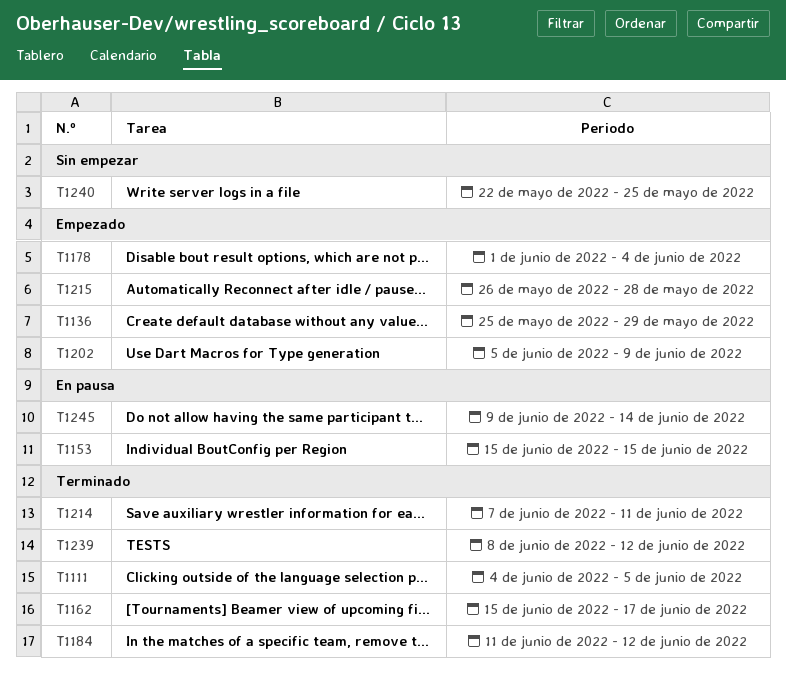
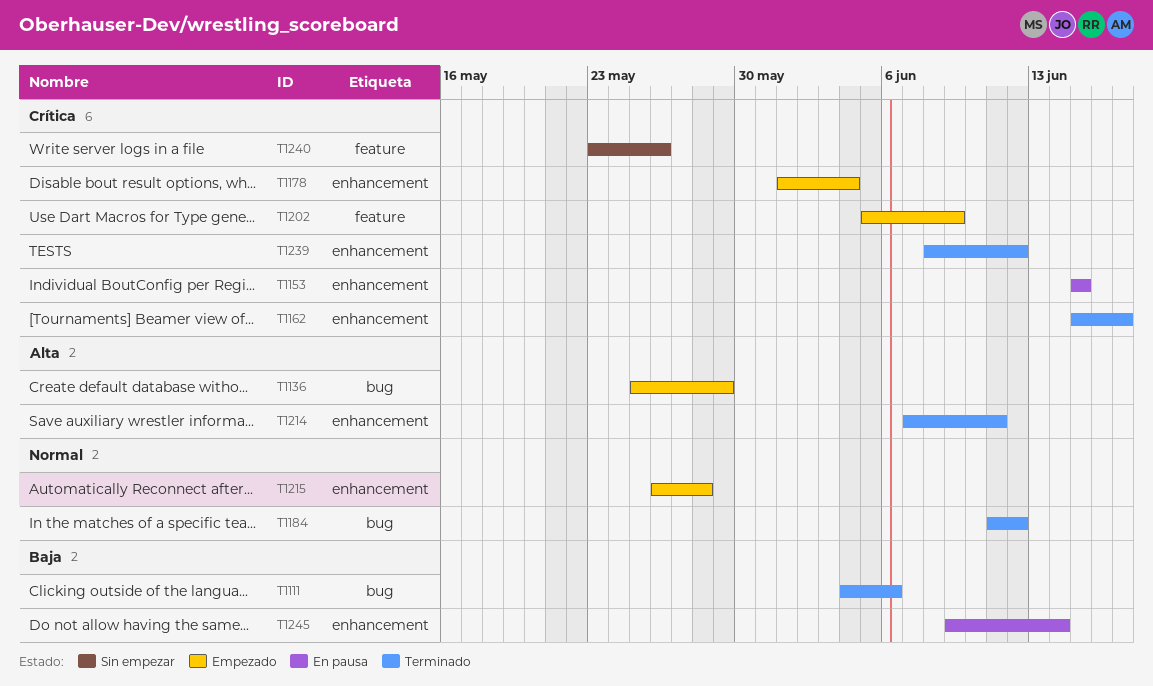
T1111, due: Jun 5 -> Jun 6
T1240, start: May 22 -> May 23
T1240, due: May 25 -> May 26

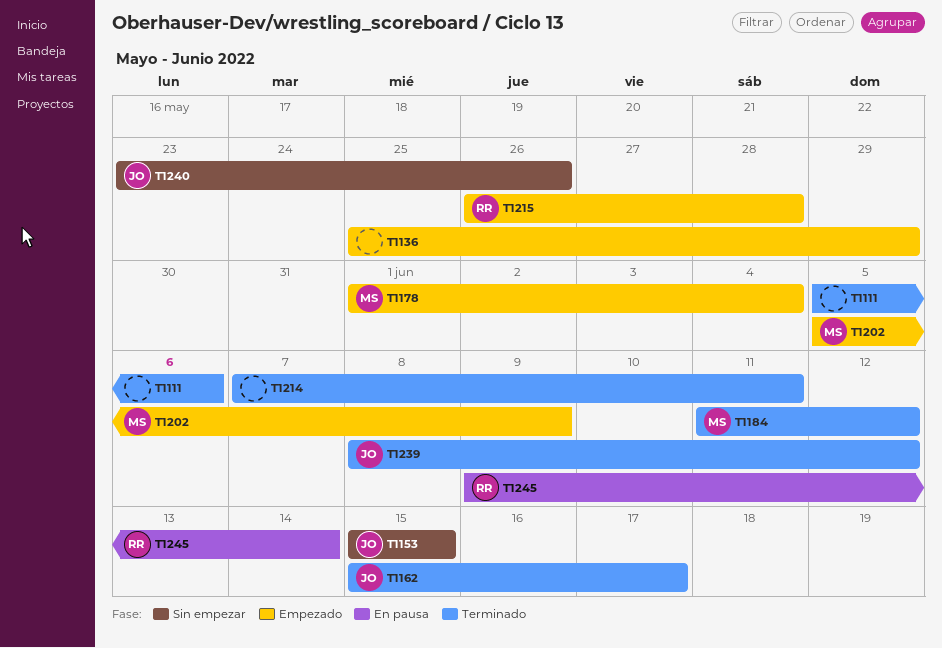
T1111, start: Jun 4 -> Jun 5
T1153, status: En pausa -> Sin empezar

